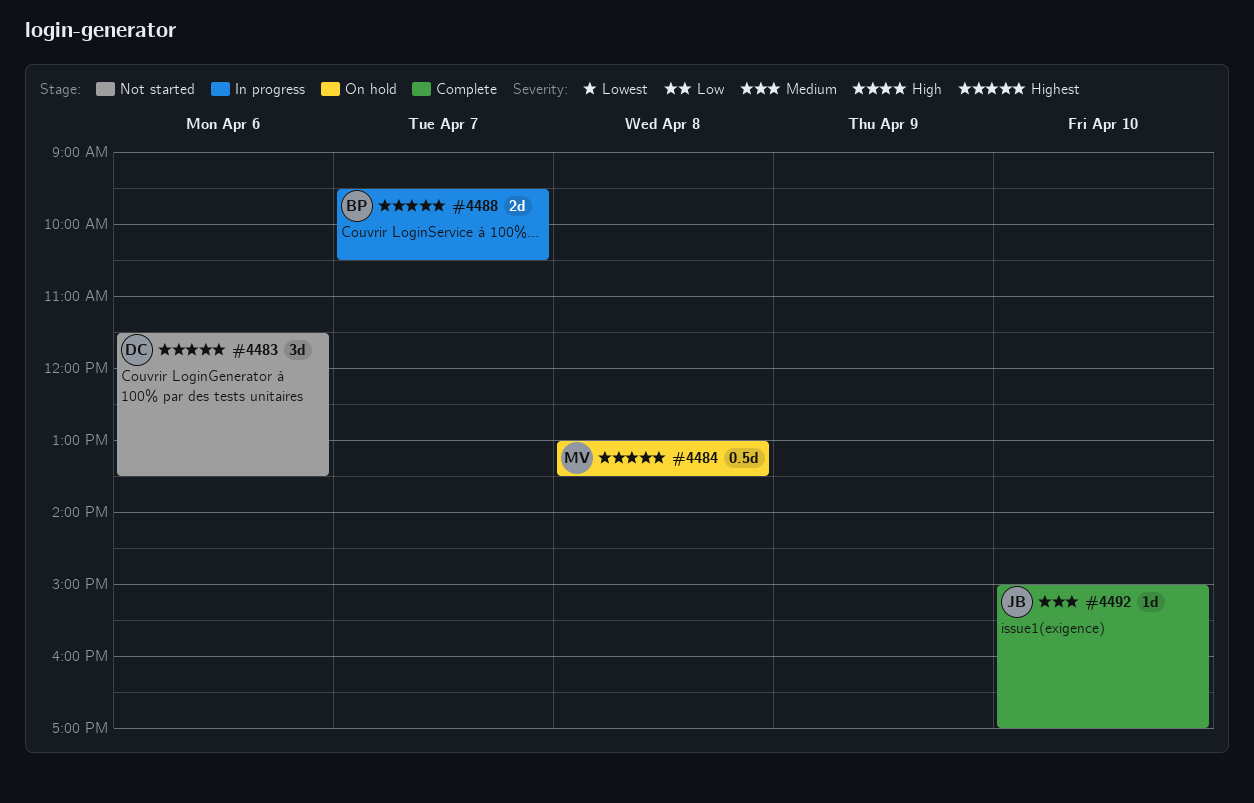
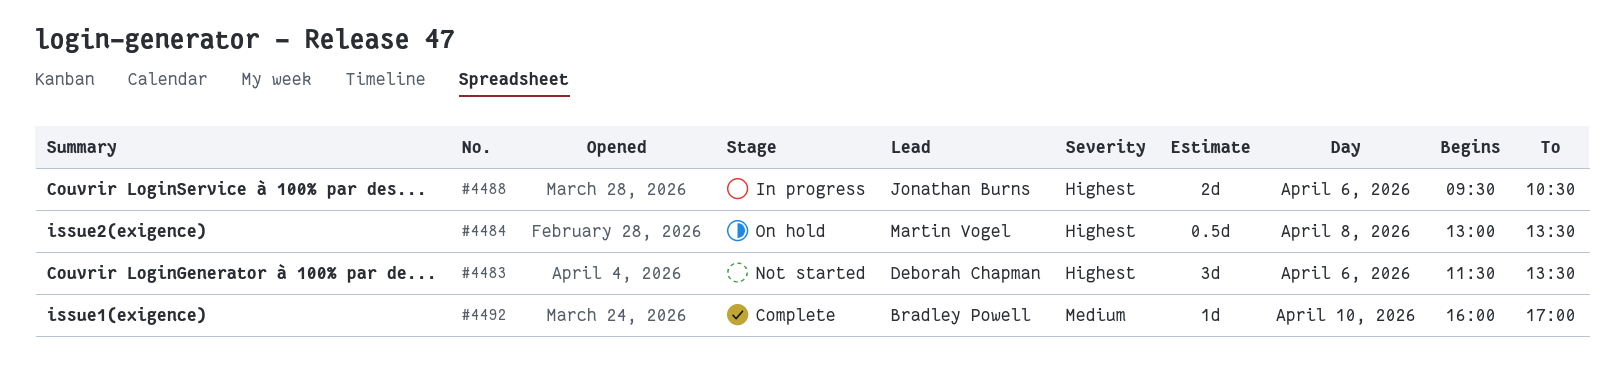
#4488, owner: Bradley Powell -> Jonathan Burns
#4488, day: Apr 7 -> Apr 6
#4492, owner: Jonathan Burns -> Bradley Powell
#4492, begins: 15:00 -> 16:00

